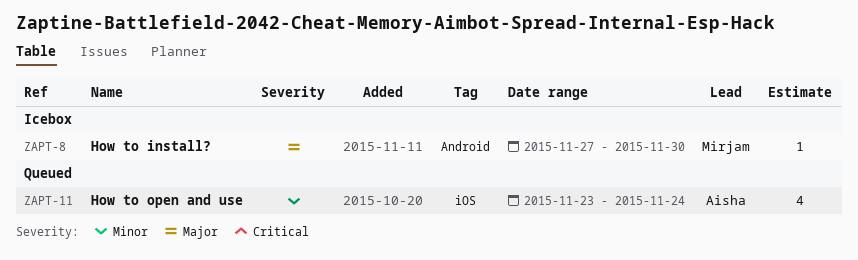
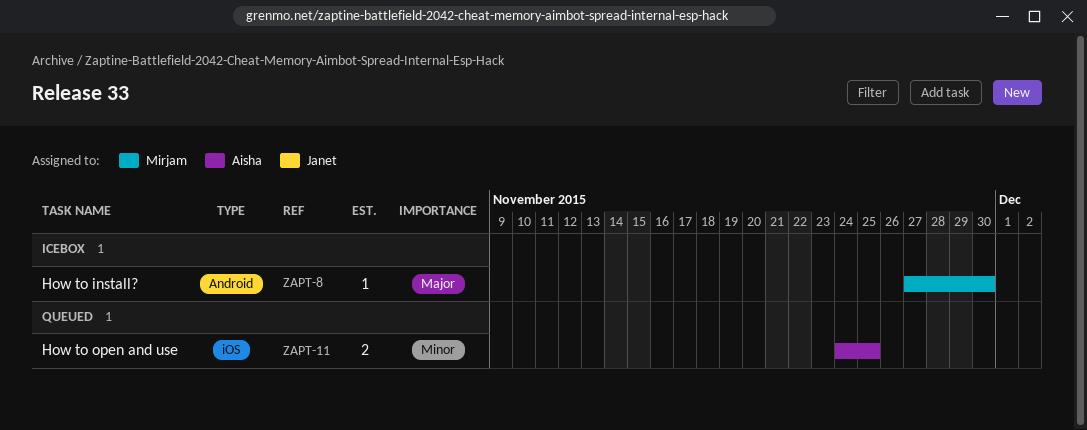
ZAPT-11, estimate: 4 -> 2
ZAPT-11, start: Nov 23 -> Nov 24
ZAPT-11, due: Nov 24 -> Nov 25

